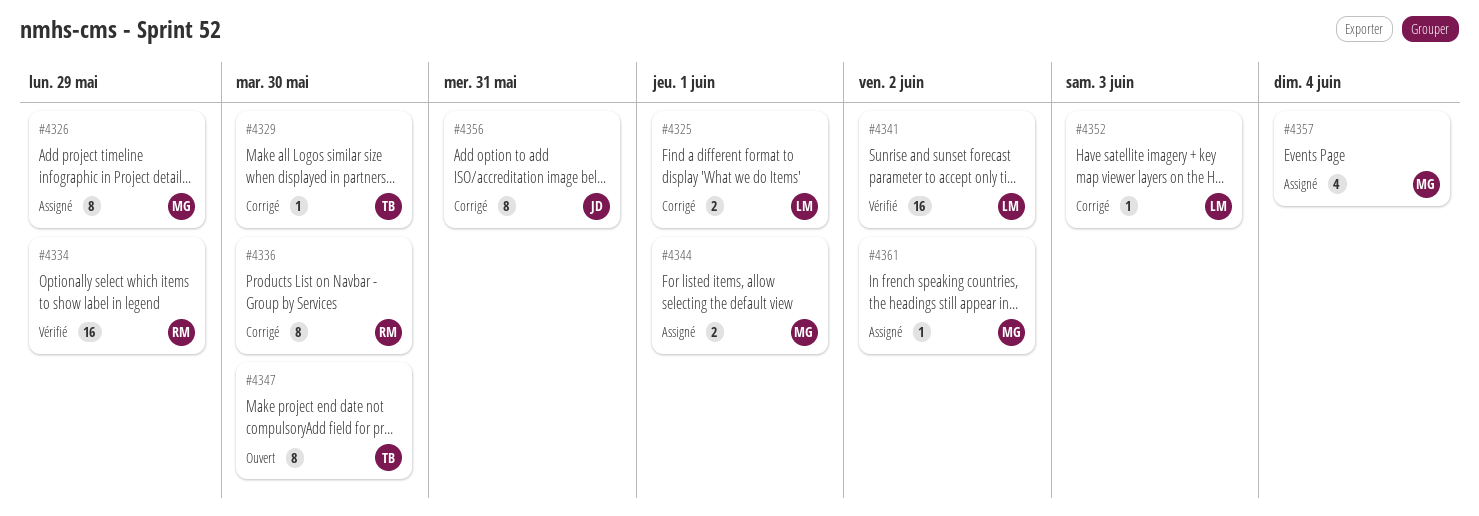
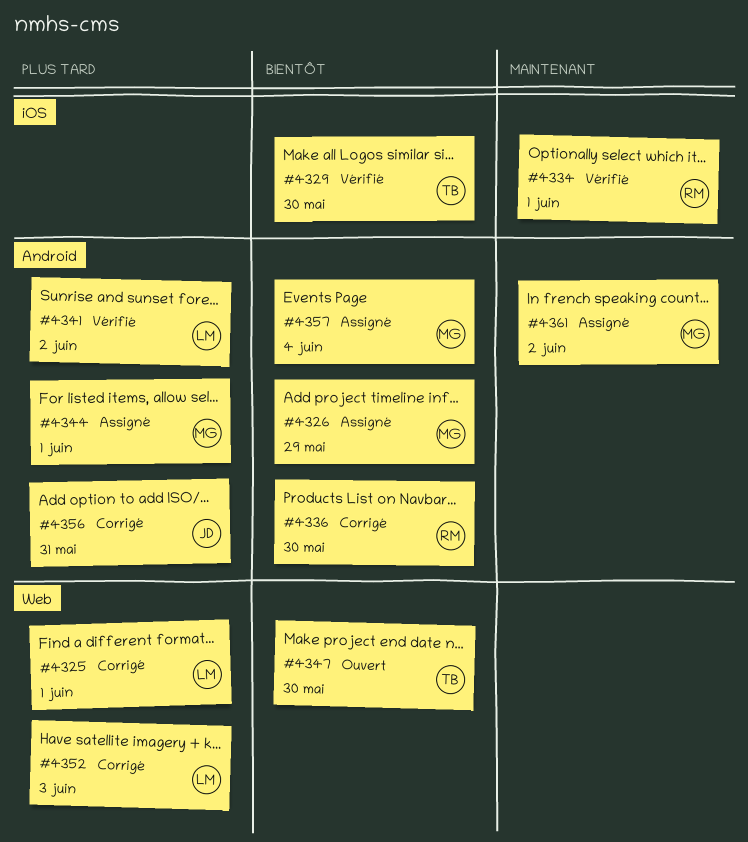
#4329, status: Corrigé -> Vérifié
#4334, due: May 29 -> Jun 1

